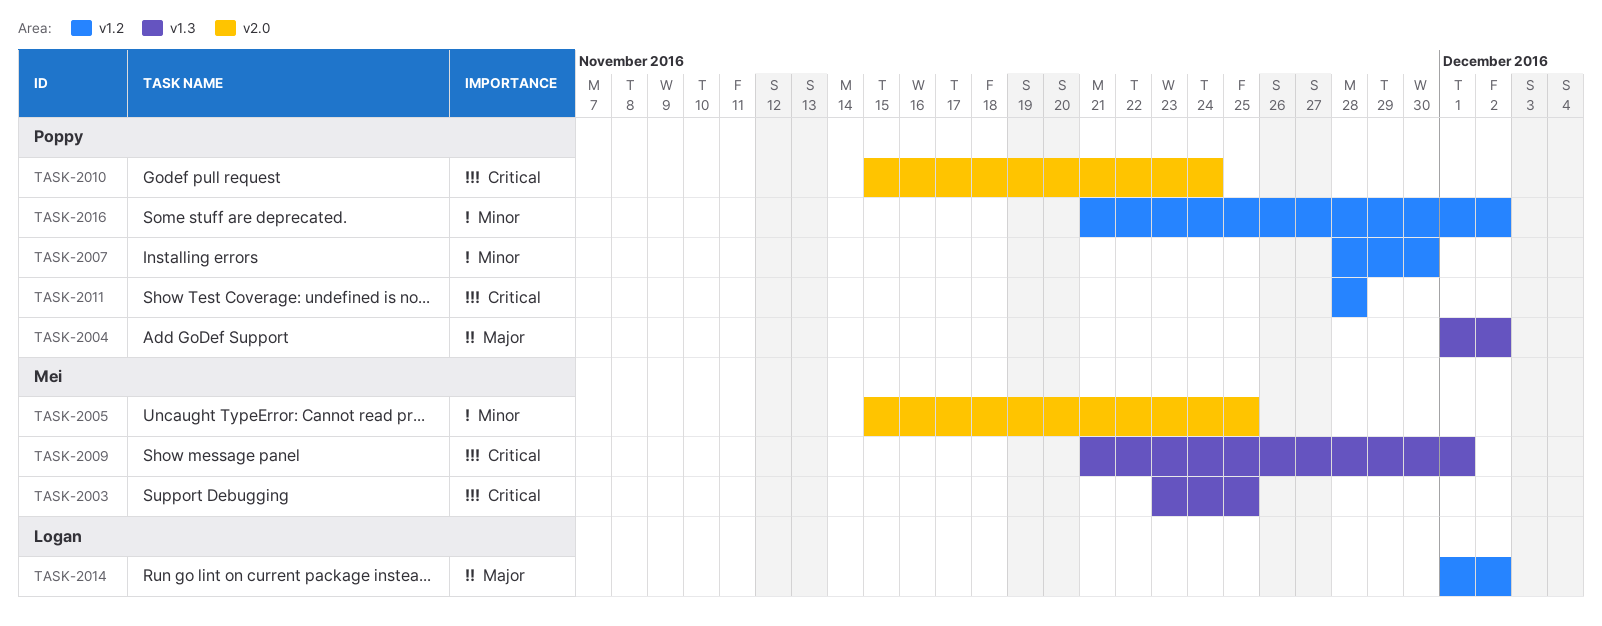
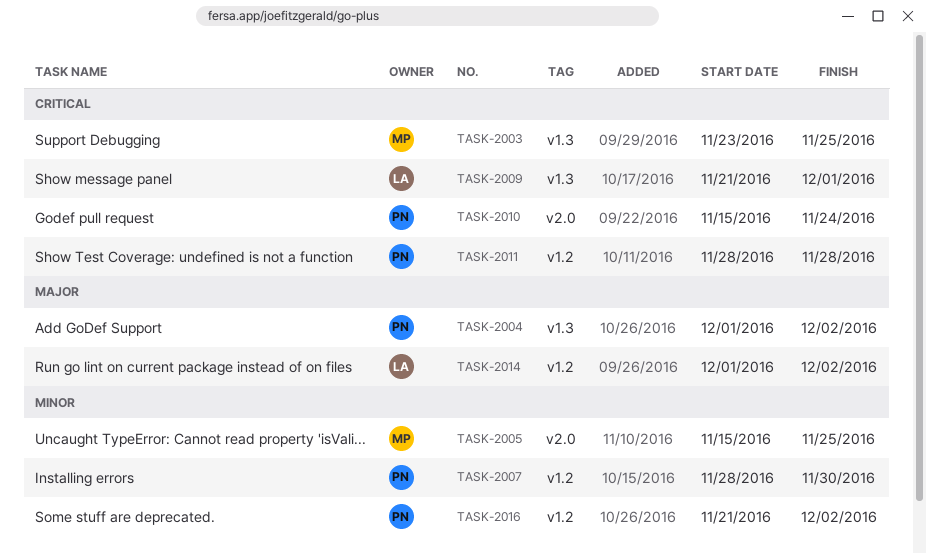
TASK-2009, owner: Mei -> Logan

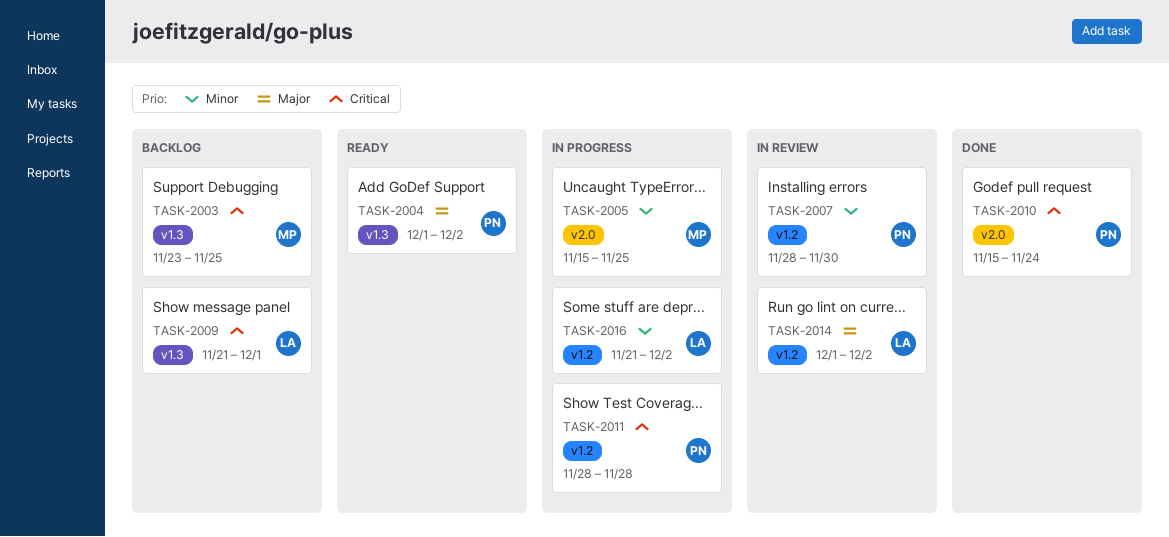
TASK-2016, owner: PN -> LA

